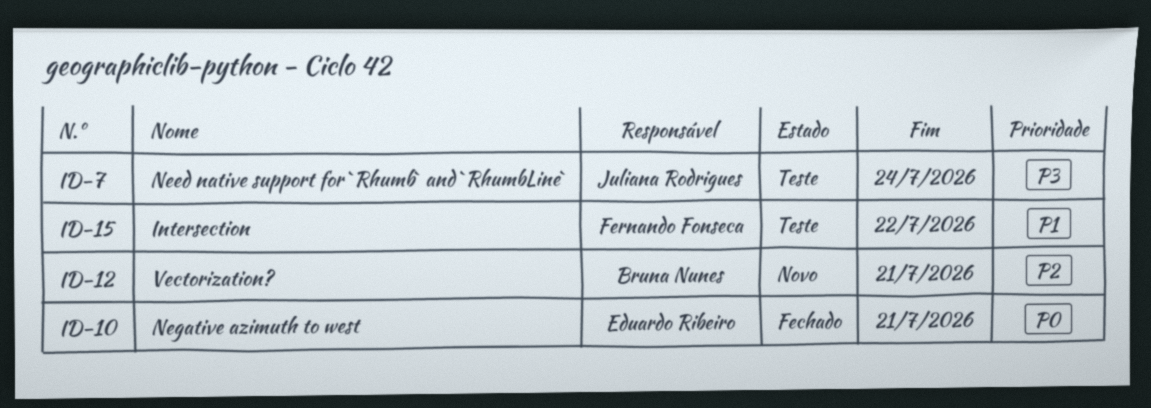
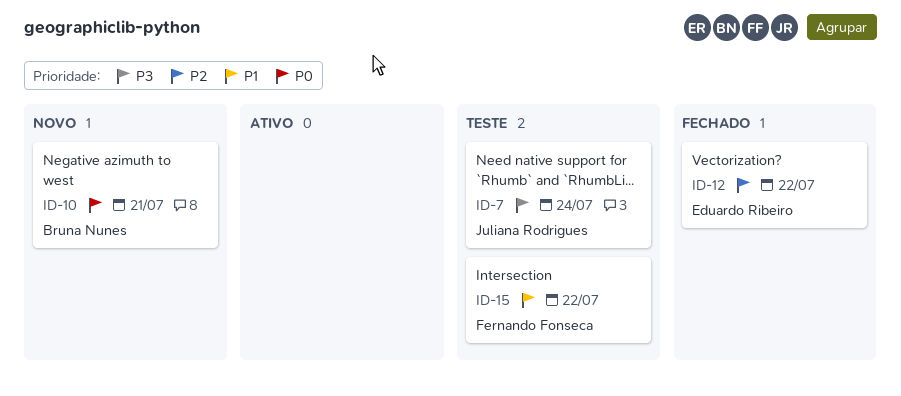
ID-10, status: Fechado -> Novo
ID-10, owner: Eduardo Ribeiro -> Bruna Nunes
ID-12, status: Novo -> Fechado
ID-12, owner: Bruna Nunes -> Eduardo Ribeiro
ID-12, due: Jul 21 -> Jul 22

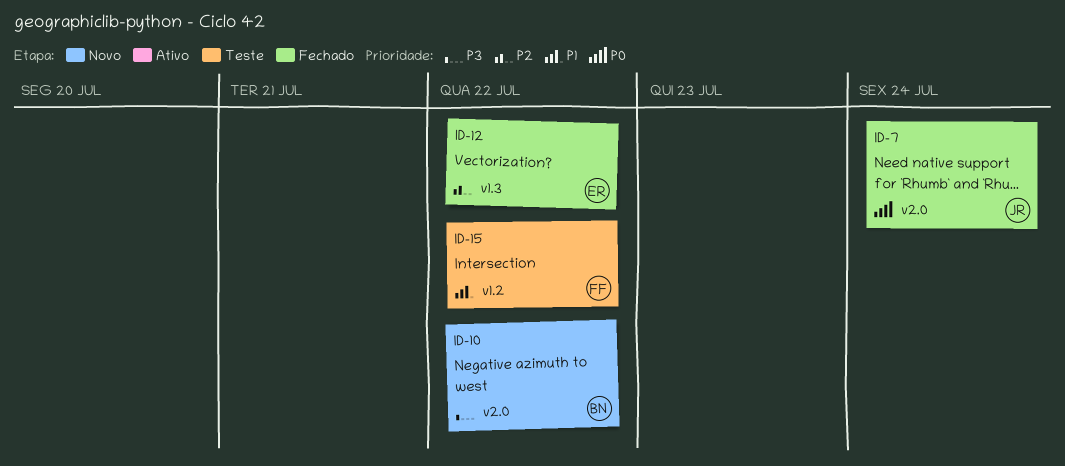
ID-7, status: Teste -> Fechado
ID-7, priority: P3 -> P0
ID-10, priority: P0 -> P3
ID-10, due: Jul 21 -> Jul 22

